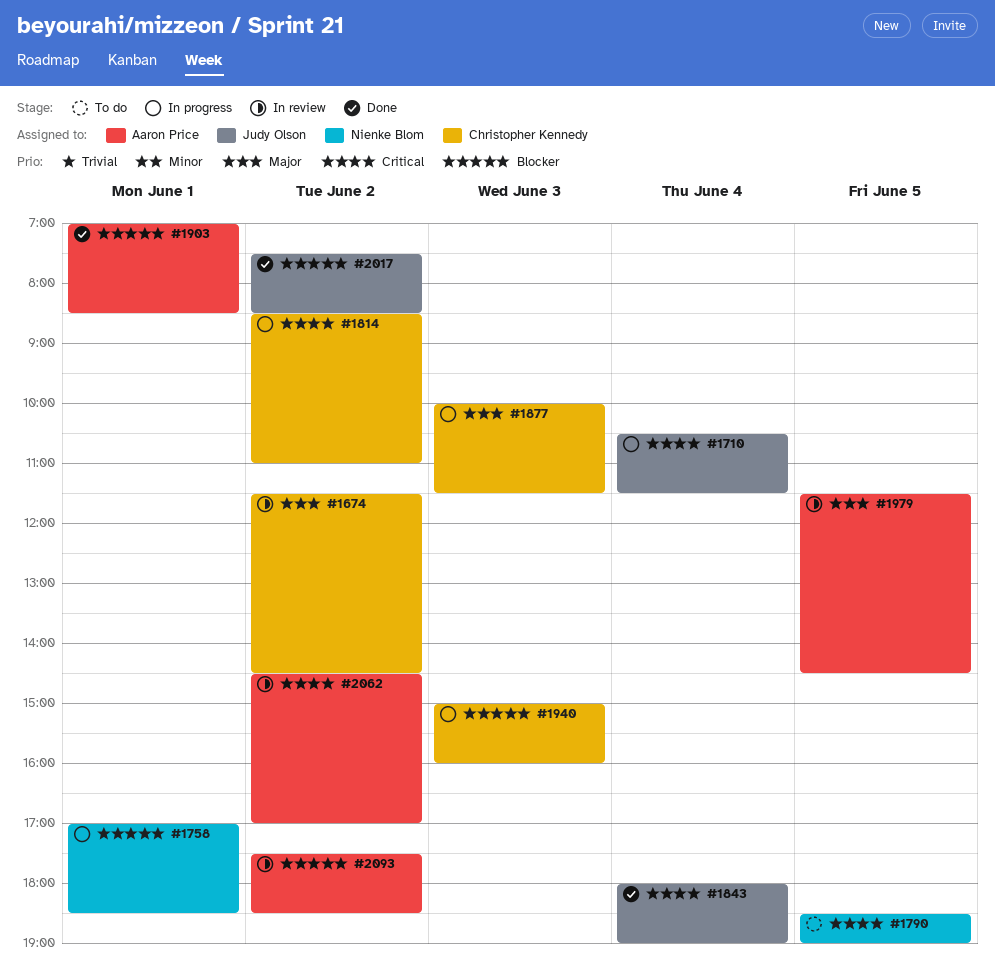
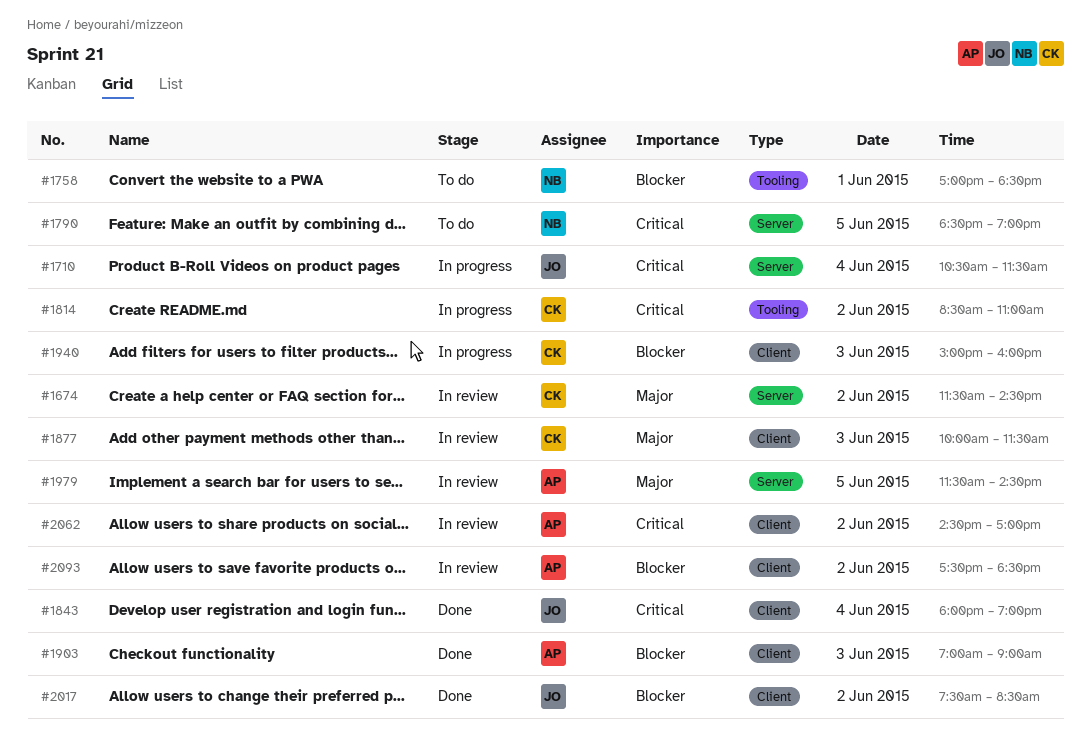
#1758, status: In progress -> To do
#1877, status: In progress -> In review
#1903, day: Jun 1 -> Jun 3
#1903, ends: 08:30 -> 09:00

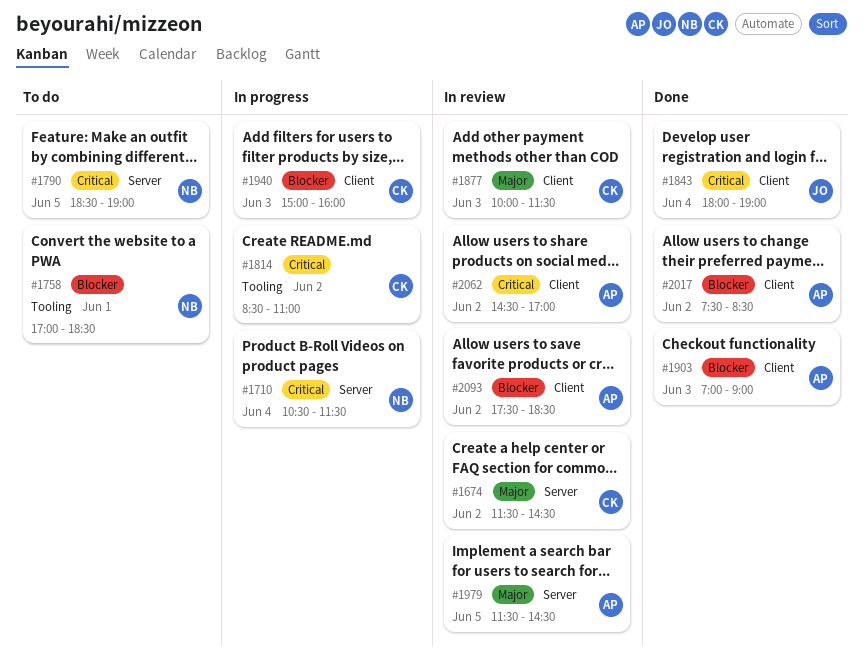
#1710, owner: JO -> NB
#2017, owner: JO -> AP

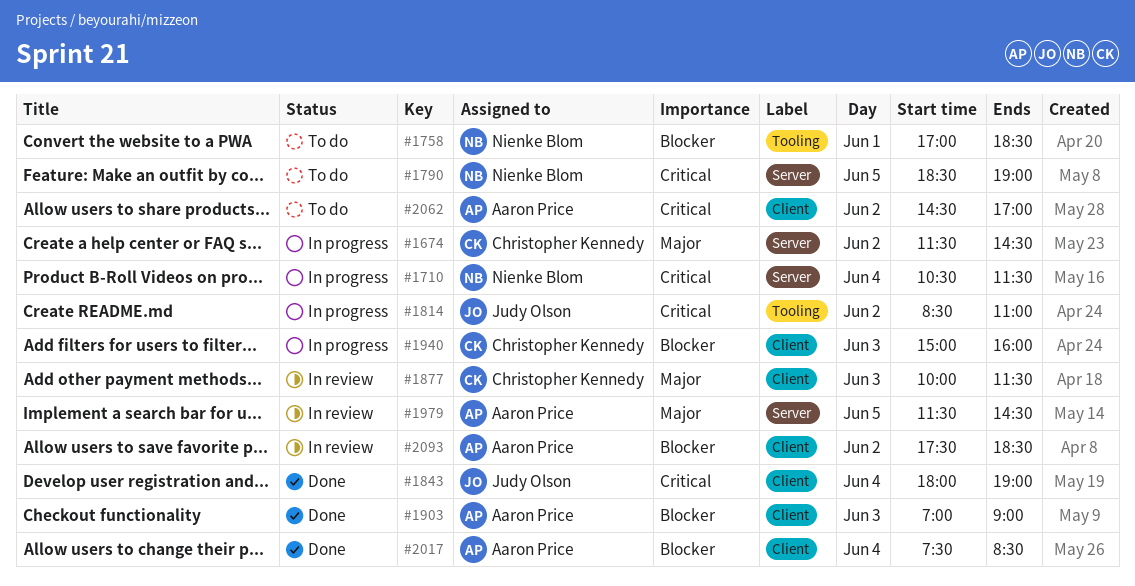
#1674, status: In review -> In progress
#1814, owner: Christopher Kennedy -> Judy Olson
#2017, day: Jun 2 -> Jun 4
#2062, status: In review -> To do

